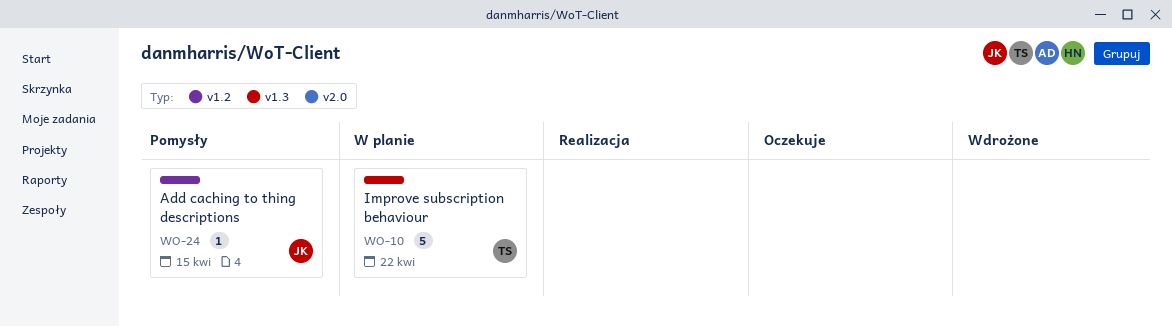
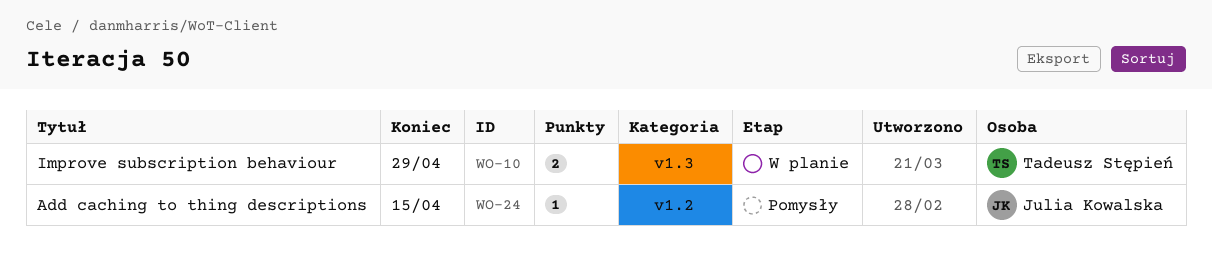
WO-10, estimate: 5 -> 2
WO-10, due: Apr 22 -> Apr 29

